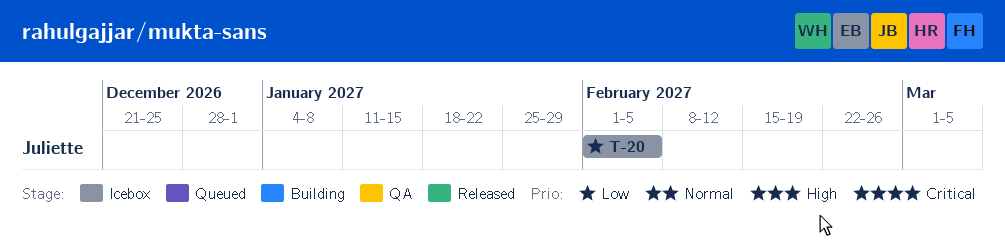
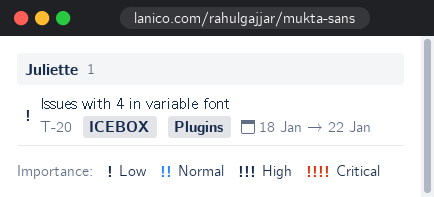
T-20, start: Feb 1 -> Jan 18
T-20, due: Feb 5 -> Jan 22

